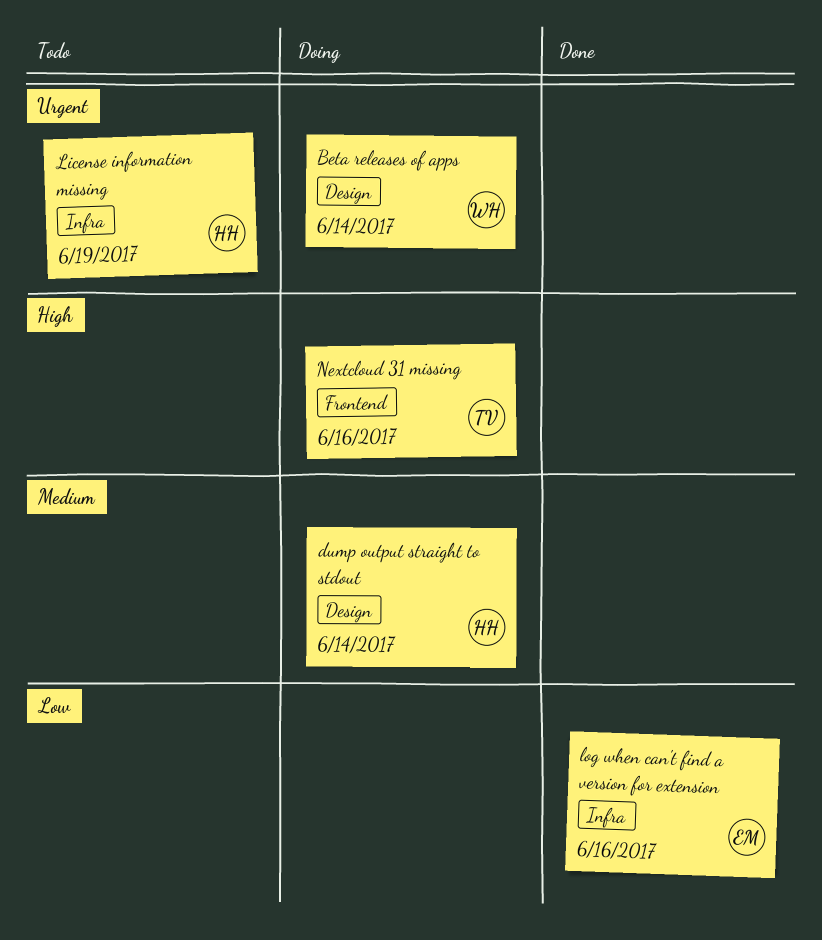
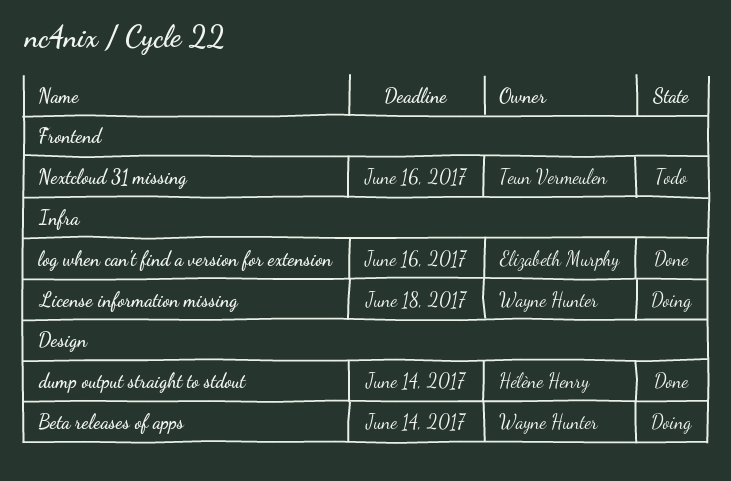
dump output straight to stdout, status: Doing -> Done
License information missing, status: Todo -> Doing
License information missing, owner: Hélène Henry -> Wayne Hunter
License information missing, due: Jun 19 -> Jun 18
Nextcloud 31 missing, status: Doing -> Todo

